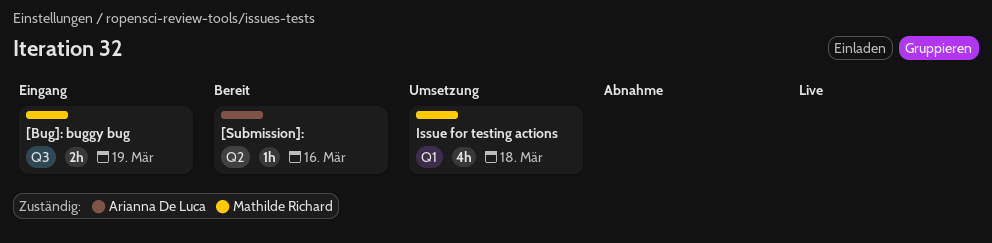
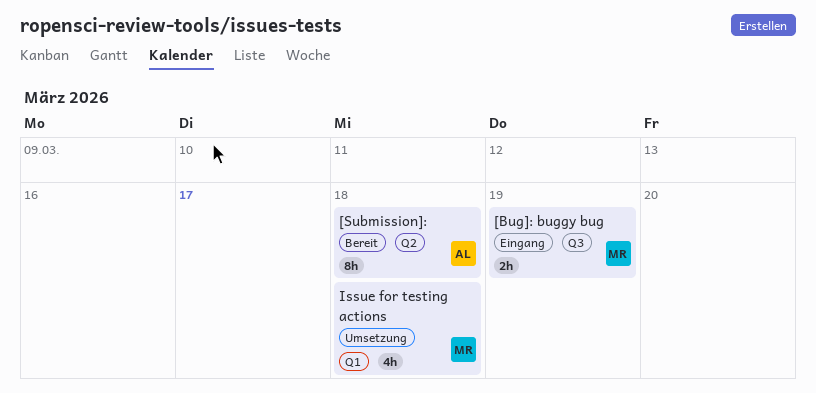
[Submission]:, estimate: 1h -> 8h
[Submission]:, due: Mar 16 -> Mar 18

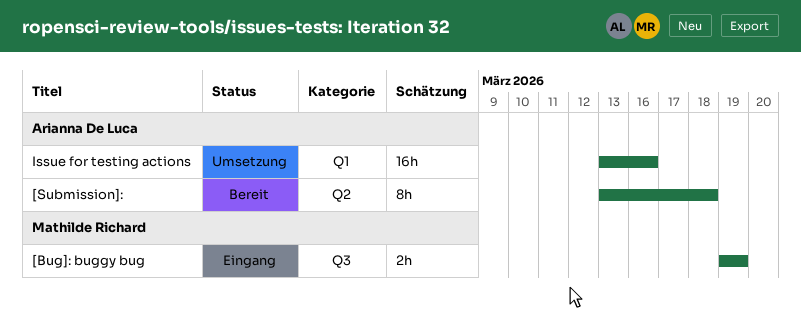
Issue for testing actions, owner: Mathilde Richard -> Arianna De Luca
Issue for testing actions, estimate: 4h -> 16h
Issue for testing actions, due: Mar 18 -> Mar 16

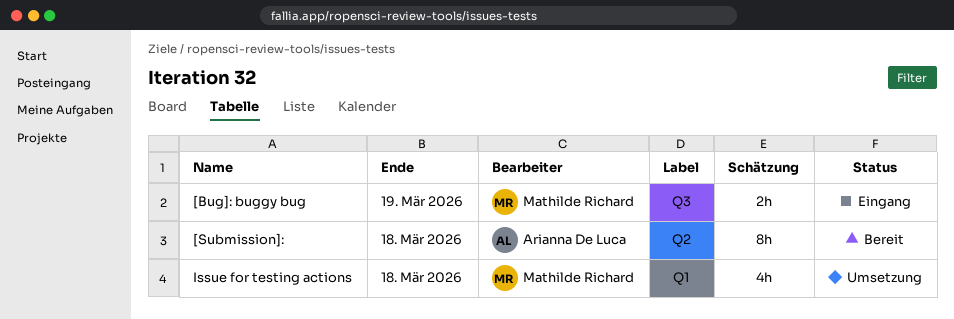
Issue for testing actions, owner: Arianna De Luca -> Mathilde Richard
Issue for testing actions, estimate: 16h -> 4h
Issue for testing actions, due: Mar 16 -> Mar 18

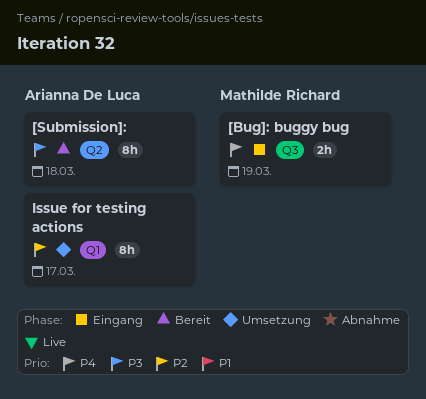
Issue for testing actions, owner: Mathilde Richard -> Arianna De Luca
Issue for testing actions, estimate: 4h -> 8h
Issue for testing actions, due: Mar 18 -> Mar 17

